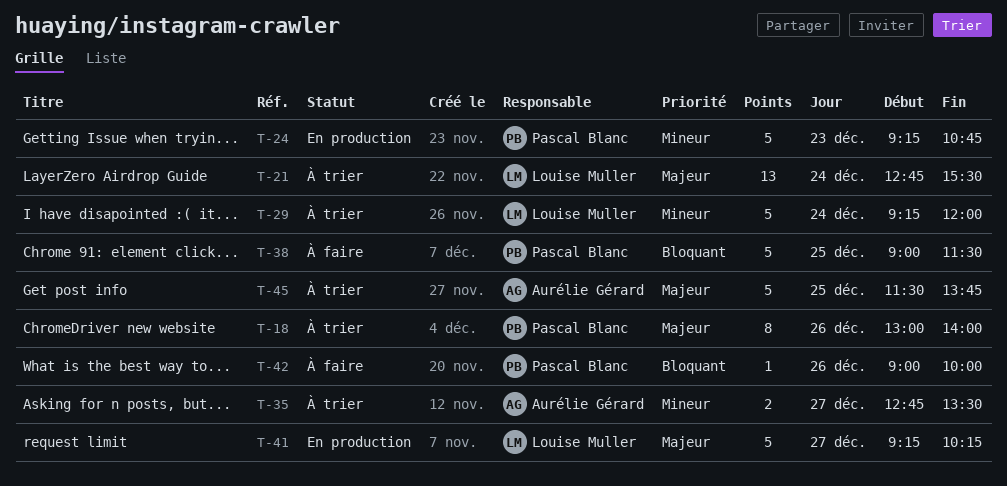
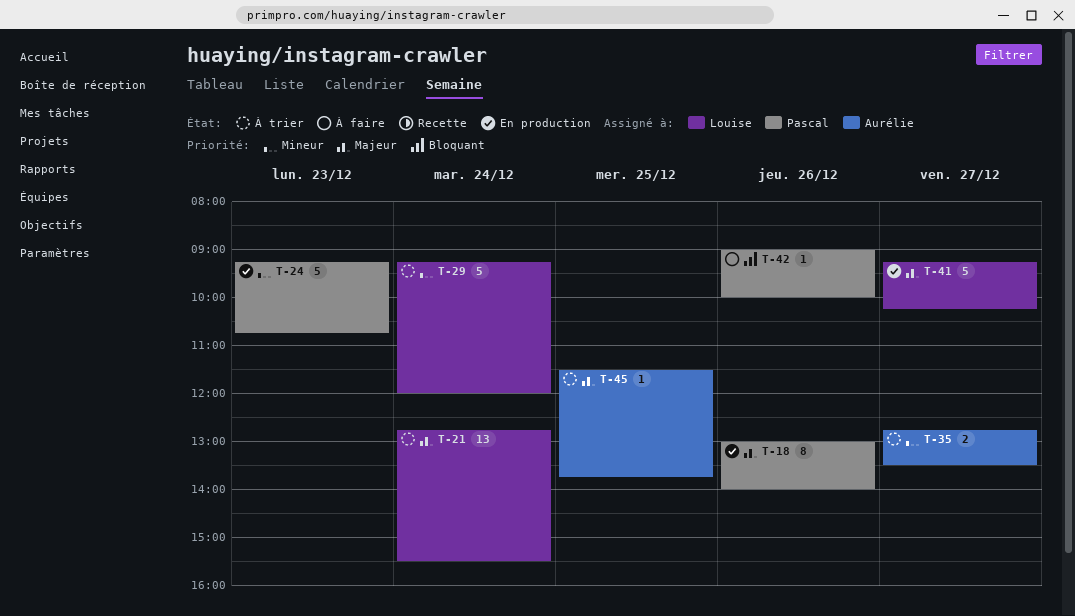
T-18, status: À trier -> En production
T-38: present -> none
T-45, estimate: 5 -> 1

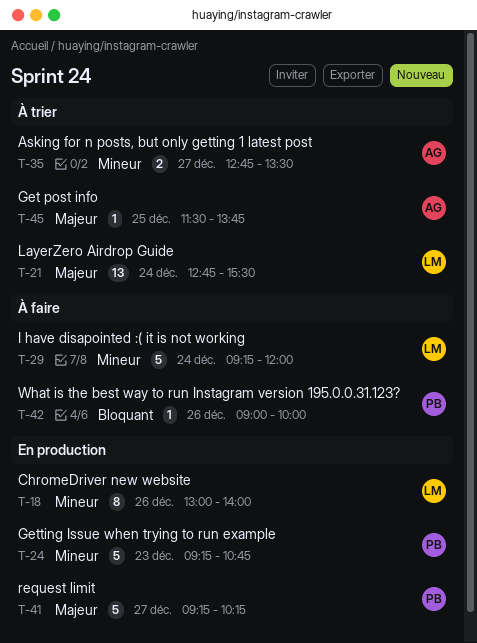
T-18, owner: Pascal -> Louise
T-18, priority: Majeur -> Mineur
T-29, status: À trier -> À faire
T-41, owner: Louise -> Pascal

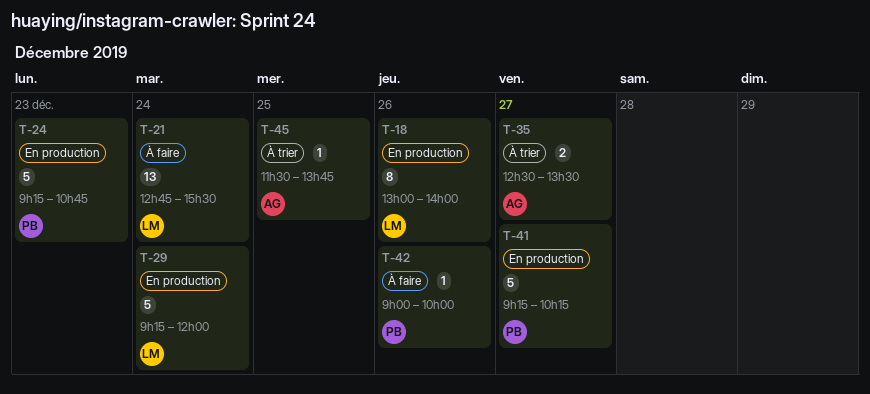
T-21, status: À trier -> À faire
T-29, status: À faire -> En production
T-35, begins: 12:45 -> 12:30

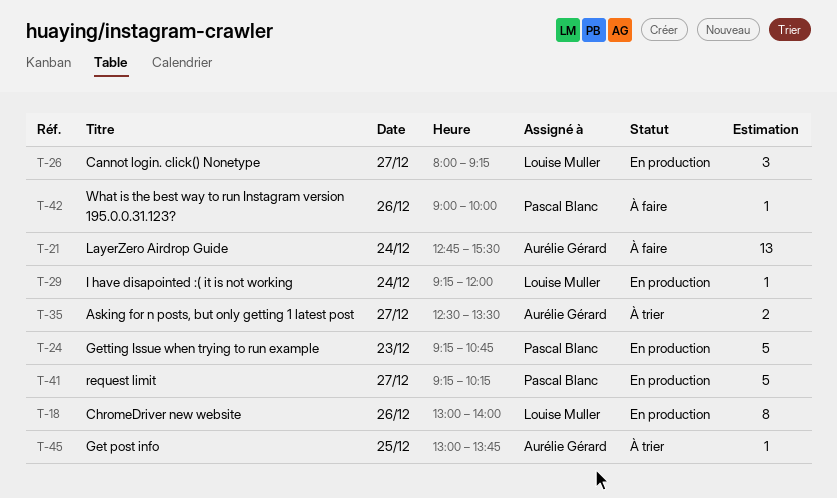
T-21, owner: Louise Muller -> Aurélie Gérard
T-26: none -> present
T-29, estimate: 5 -> 1
T-45, begins: 11:30 -> 13:00

